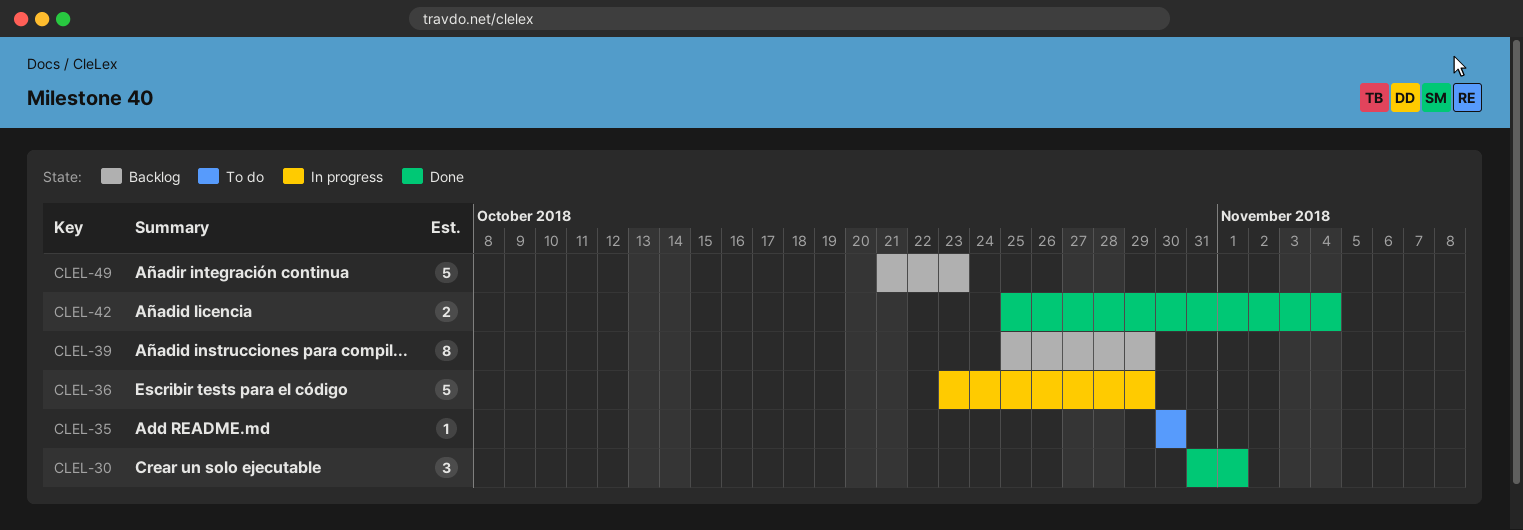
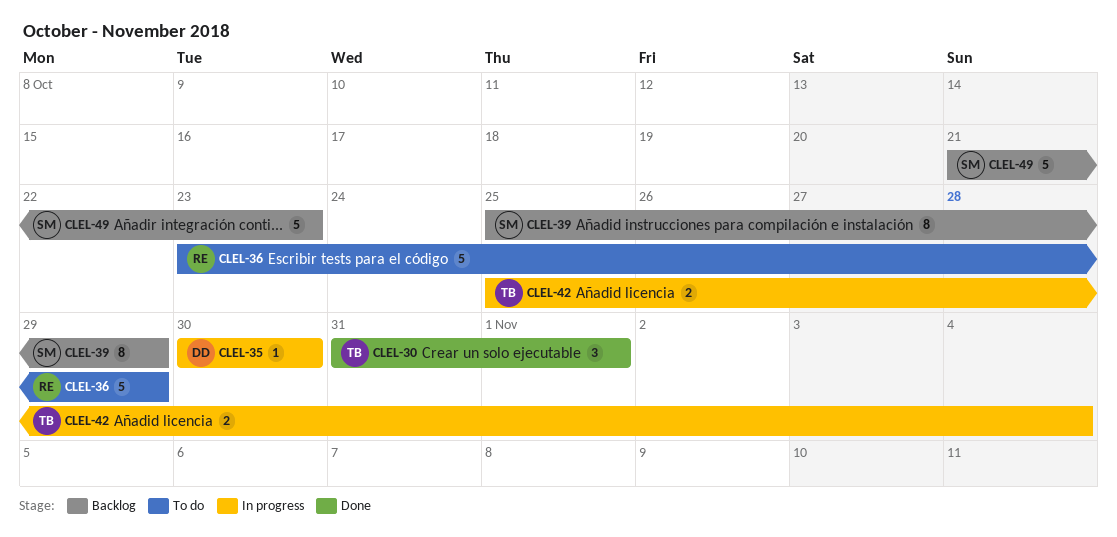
CLEL-35, status: To do -> In progress
CLEL-36, status: In progress -> To do
CLEL-42, status: Done -> In progress

